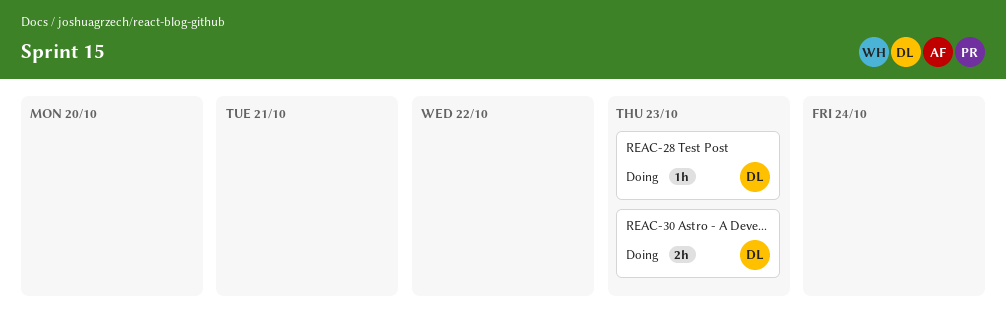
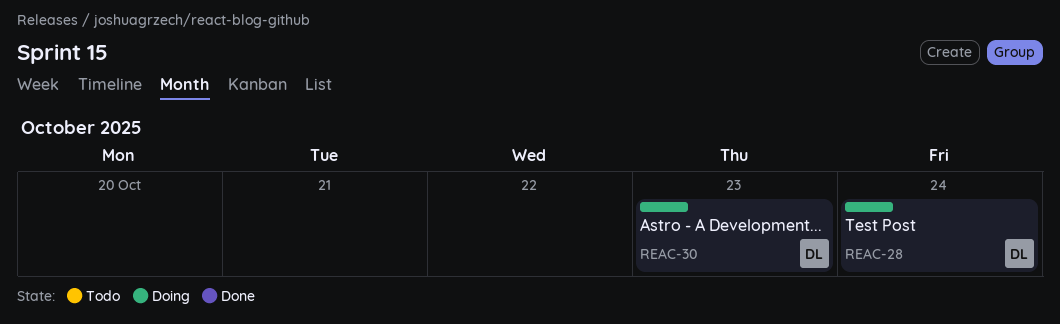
REAC-28, due: Oct 23 -> Oct 24

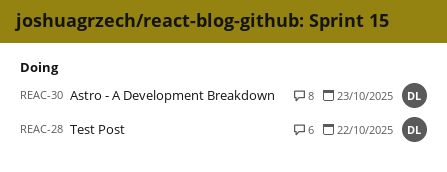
REAC-28, due: Oct 24 -> Oct 22

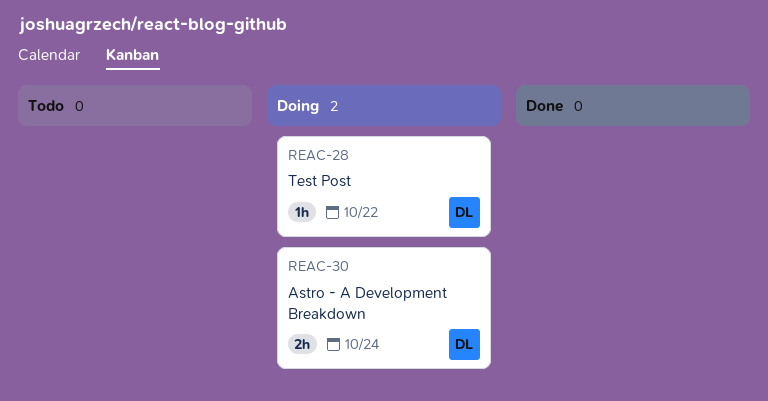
REAC-30, due: Oct 23 -> Oct 24

